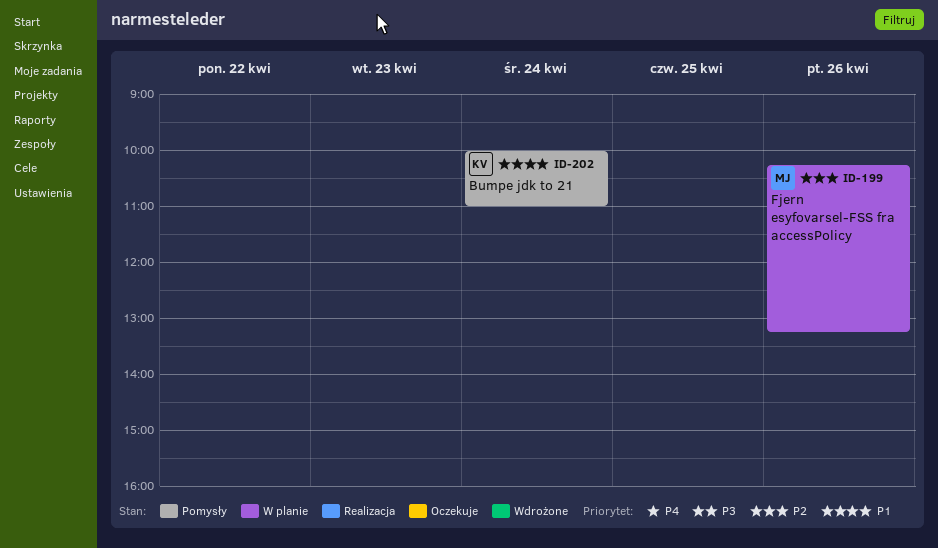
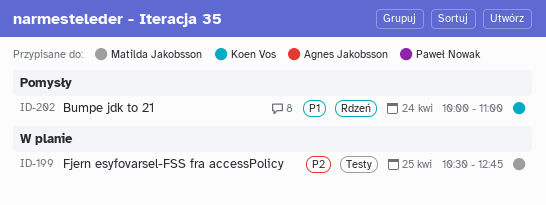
ID-199, day: Apr 26 -> Apr 25
ID-199, begins: 10:15 -> 10:30
ID-199, ends: 13:15 -> 12:45

